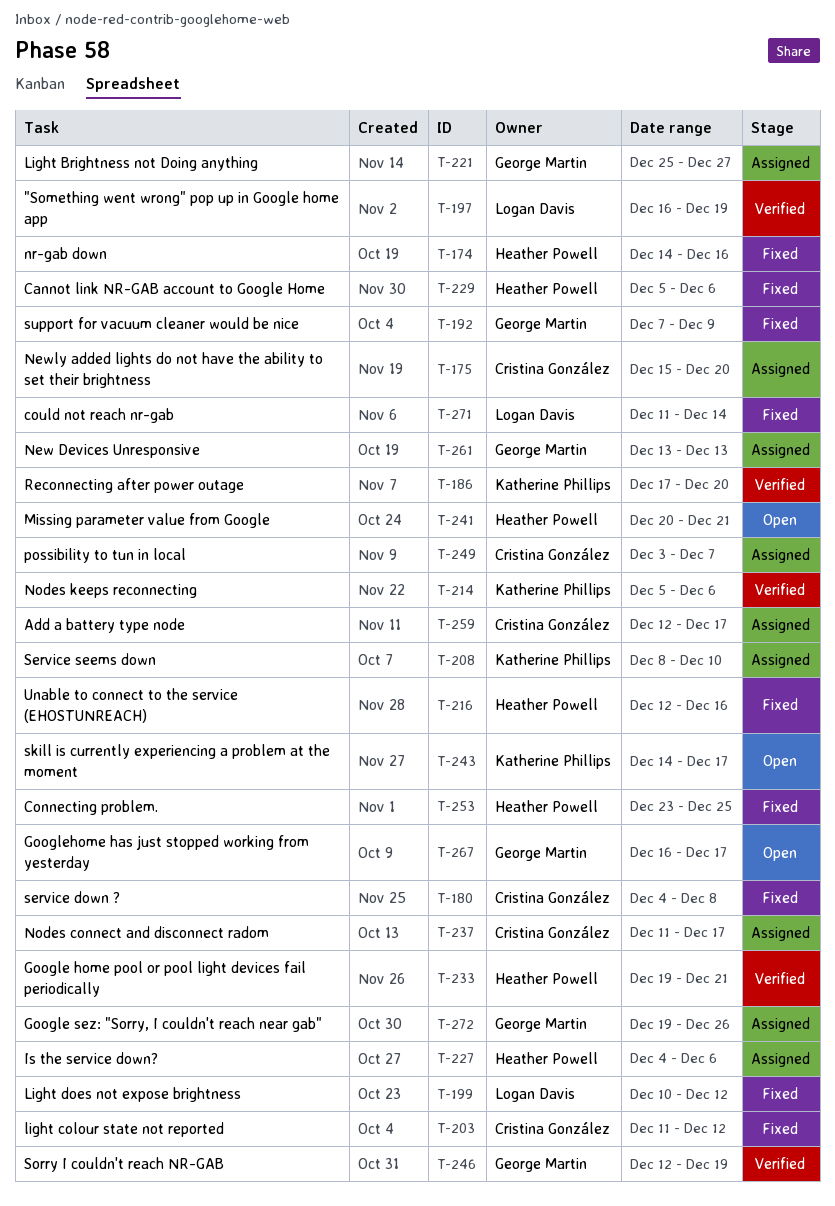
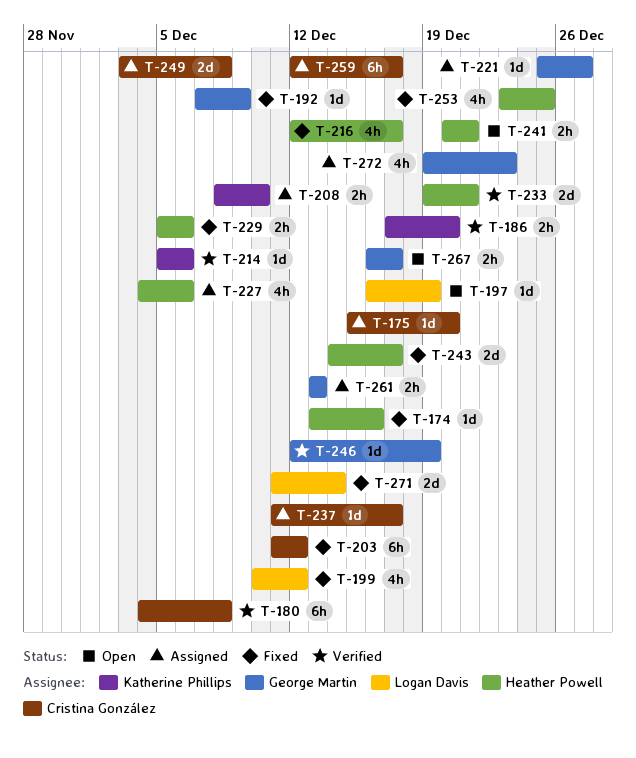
T-174, start: Dec 14 -> Dec 13
T-180, status: Fixed -> Verified
T-197, status: Verified -> Open
T-216, due: Dec 16 -> Dec 17
T-243, status: Open -> Fixed
T-243, owner: Katherine Phillips -> Heather Powell
T-249, due: Dec 7 -> Dec 8
T-272, due: Dec 26 -> Dec 23

